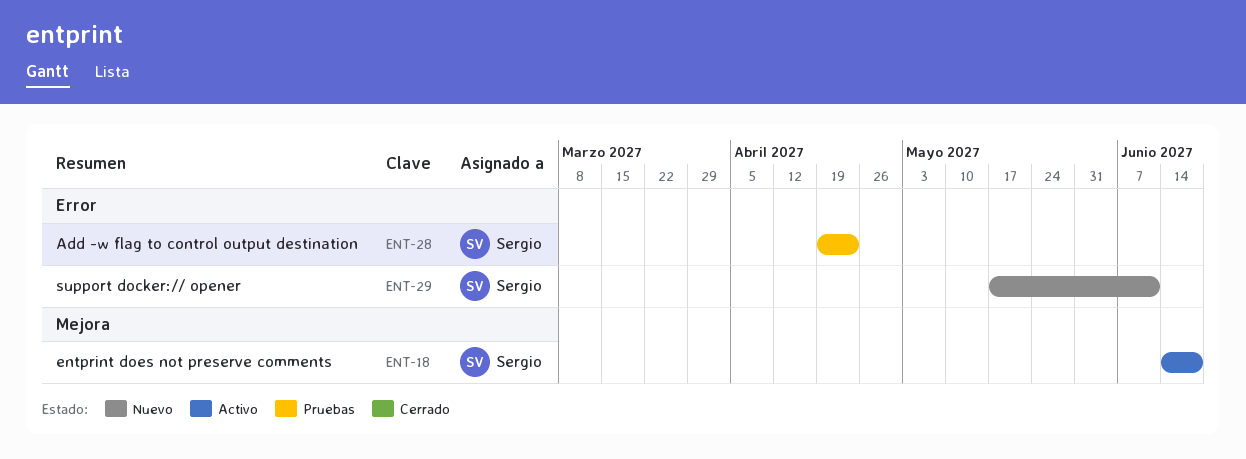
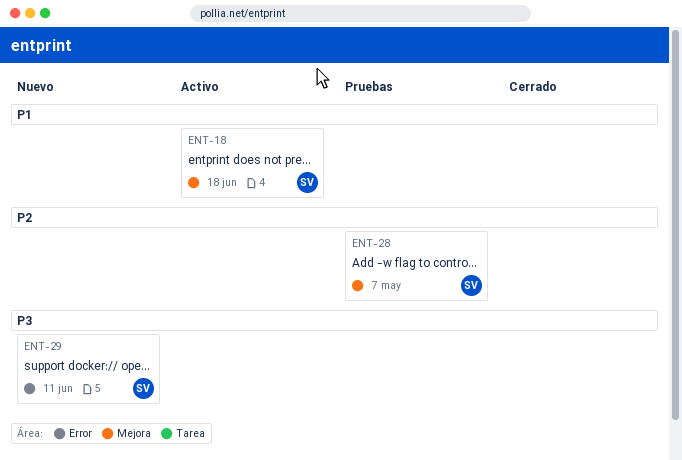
ENT-28, label: Error -> Mejora
ENT-28, due: Apr 23 -> May 7

